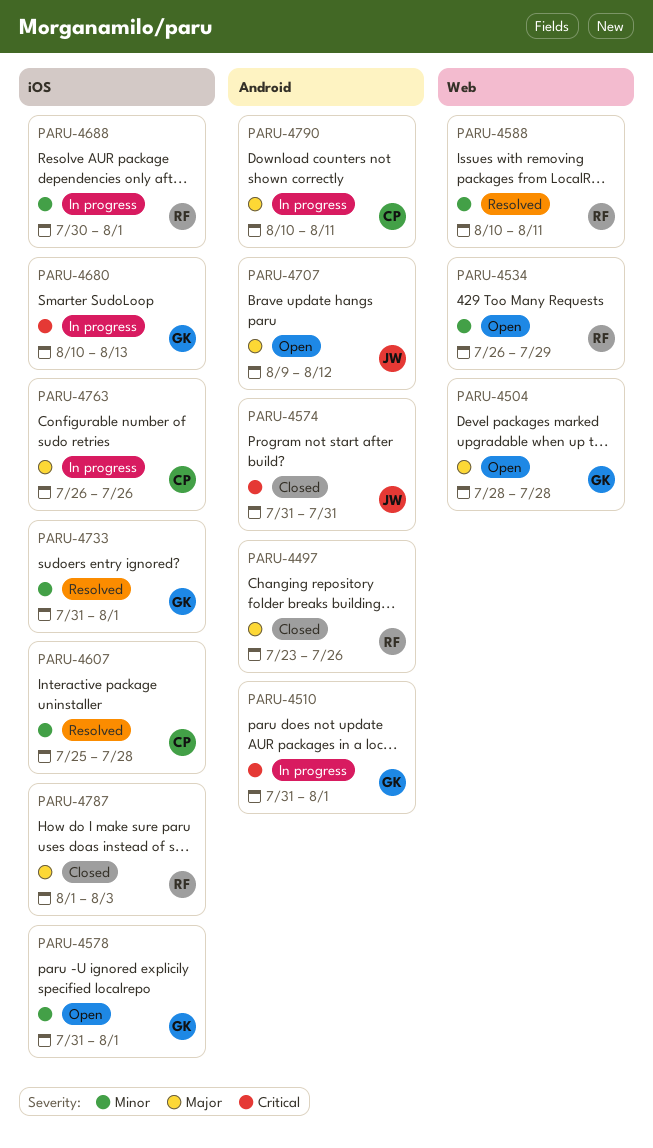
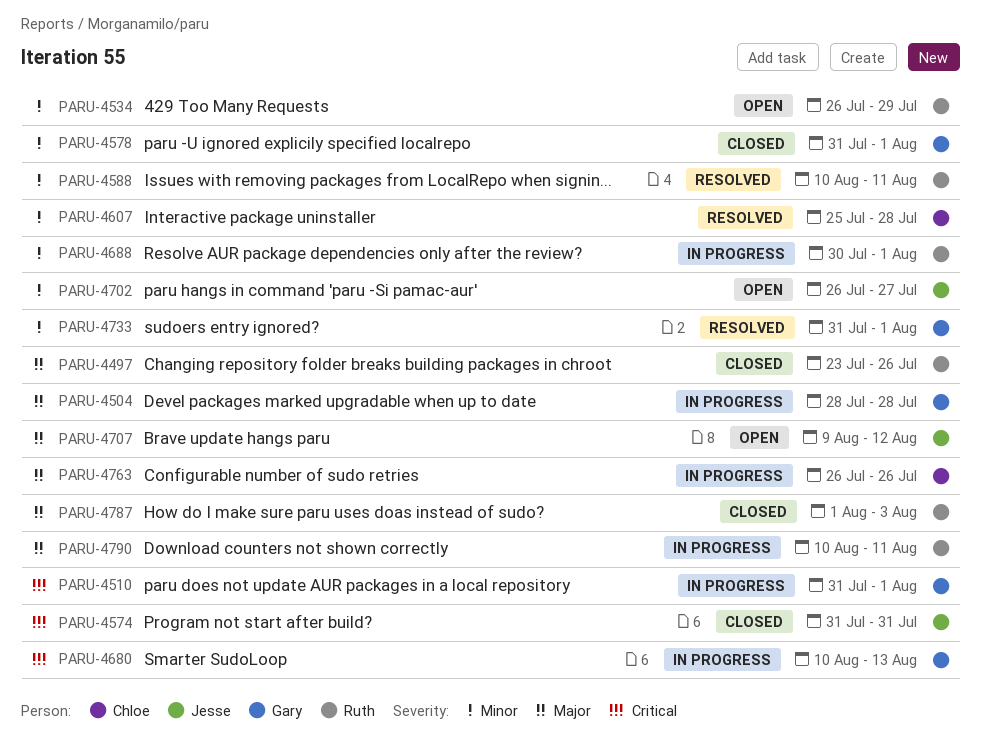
PARU-4504, status: Open -> In progress
PARU-4578, status: Open -> Closed
PARU-4702: none -> present
PARU-4790, owner: Chloe -> Ruth

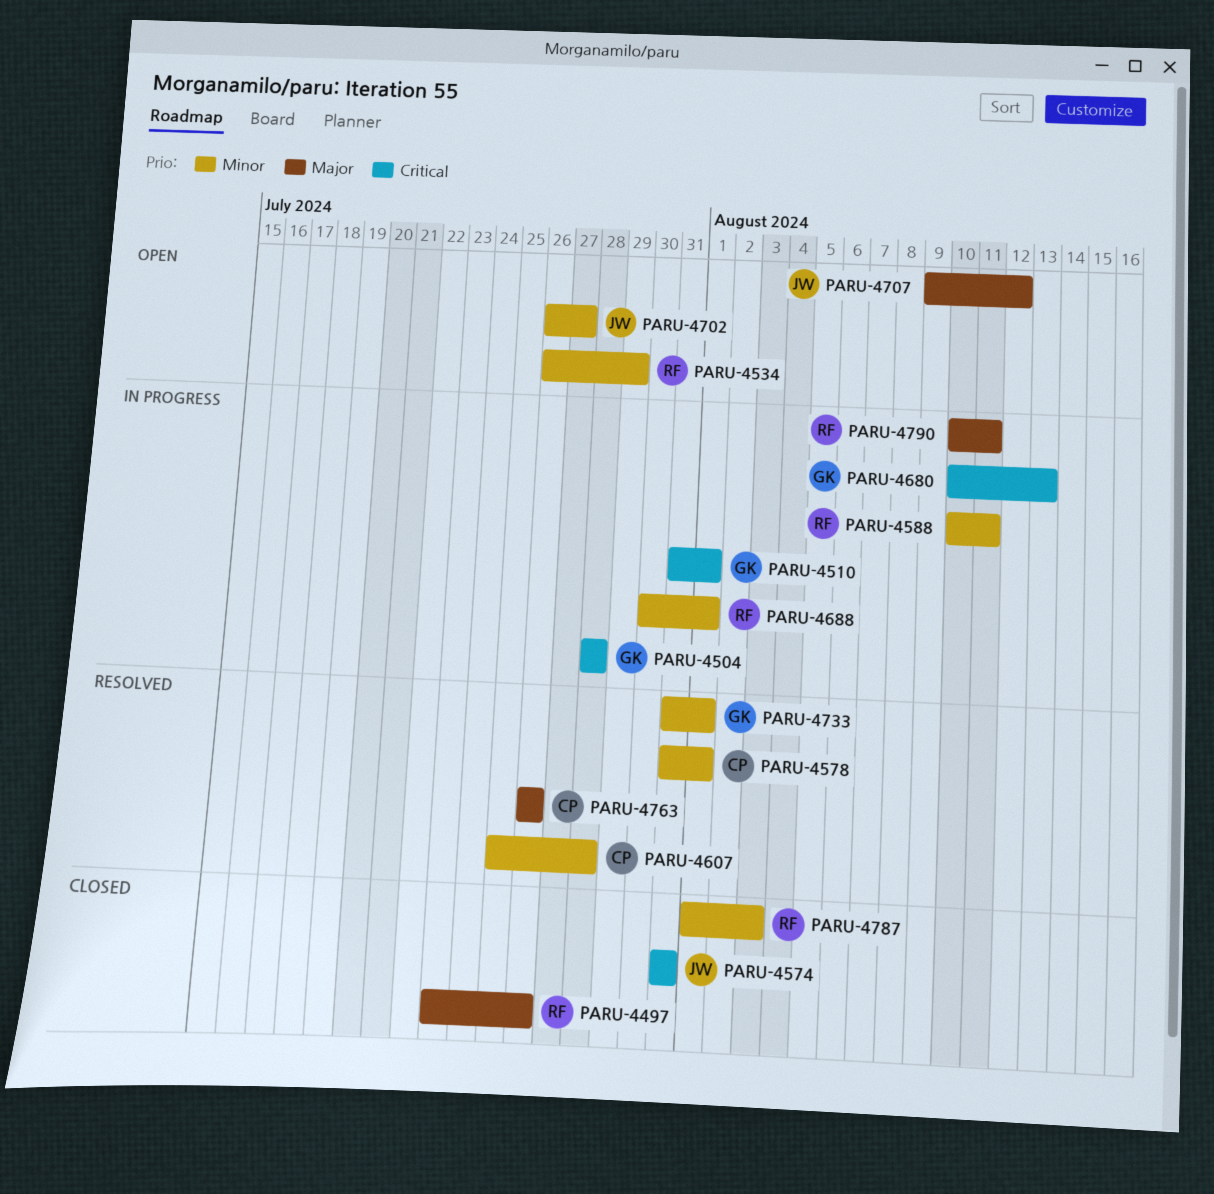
PARU-4504, priority: Major -> Critical
PARU-4578, status: Closed -> Resolved
PARU-4578, owner: Gary -> Chloe
PARU-4588, status: Resolved -> In progress
PARU-4763, status: In progress -> Resolved
PARU-4787, priority: Major -> Minor

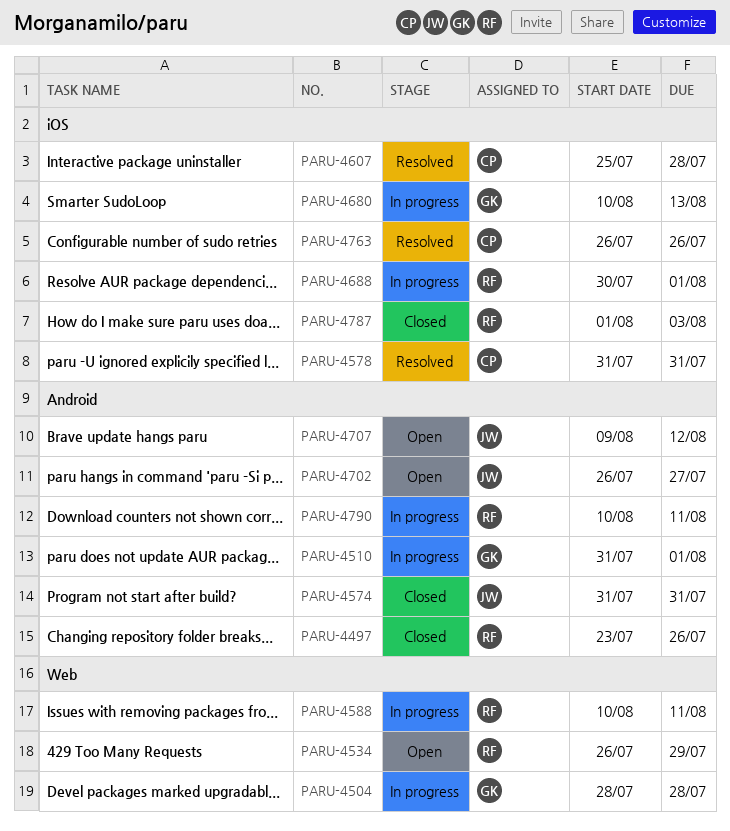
PARU-4578, due: Aug 1 -> Jul 31
PARU-4733: present -> none

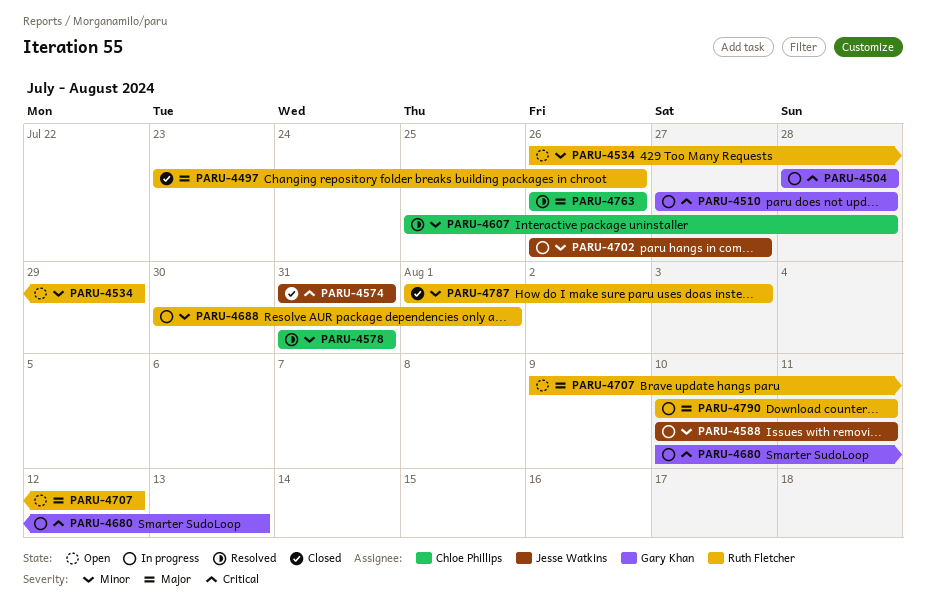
PARU-4510, start: Jul 31 -> Jul 27
PARU-4510, due: Aug 1 -> Jul 28
PARU-4588, owner: Ruth Fletcher -> Jesse Watkins
PARU-4702, status: Open -> In progress
PARU-4707, owner: Jesse Watkins -> Ruth Fletcher

